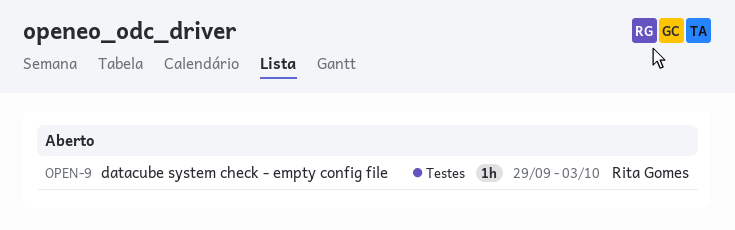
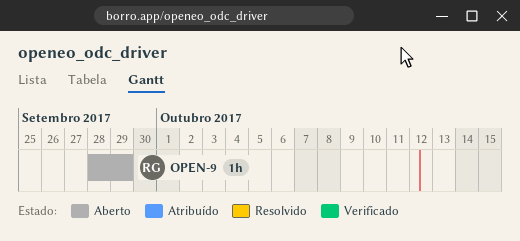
OPEN-9, start: Sep 29 -> Sep 28
OPEN-9, due: Oct 3 -> Sep 29

